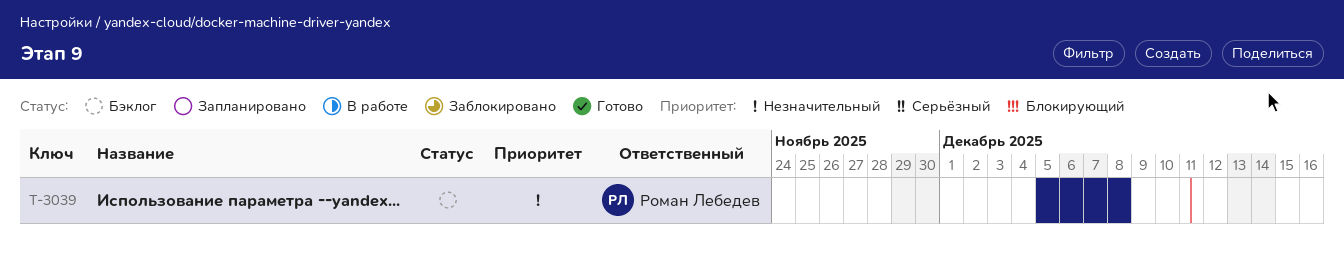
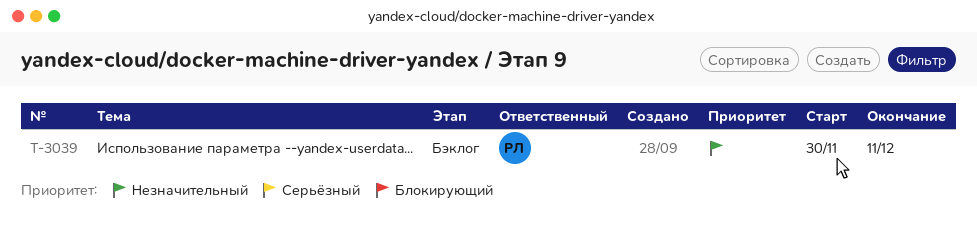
T-3039, start: Dec 5 -> Nov 30
T-3039, due: Dec 8 -> Dec 11

